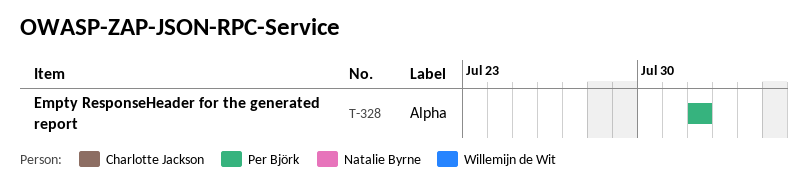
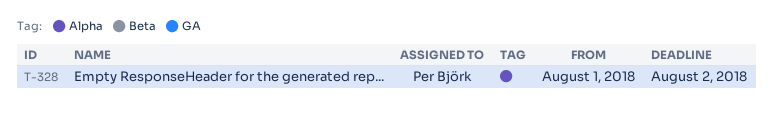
T-328, due: Aug 1 -> Aug 2

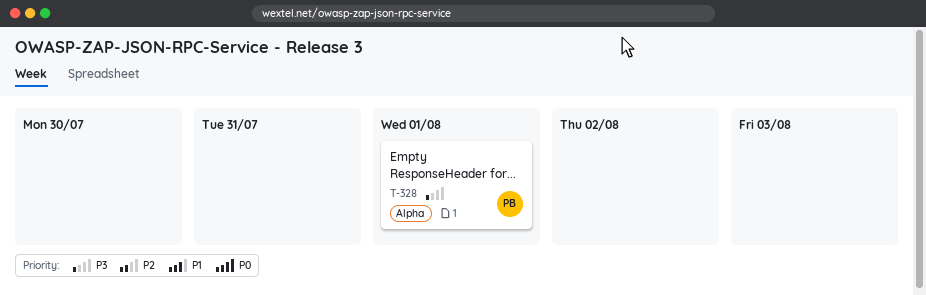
T-328, due: Aug 2 -> Aug 1

